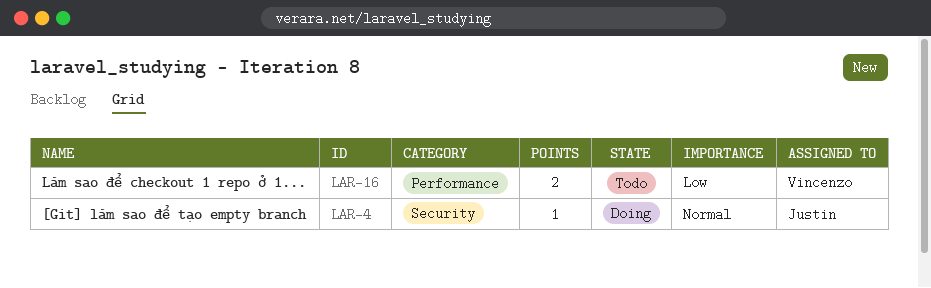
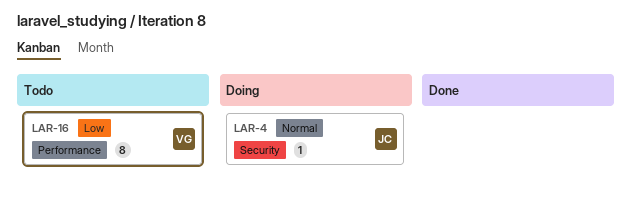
LAR-16, estimate: 2 -> 8

